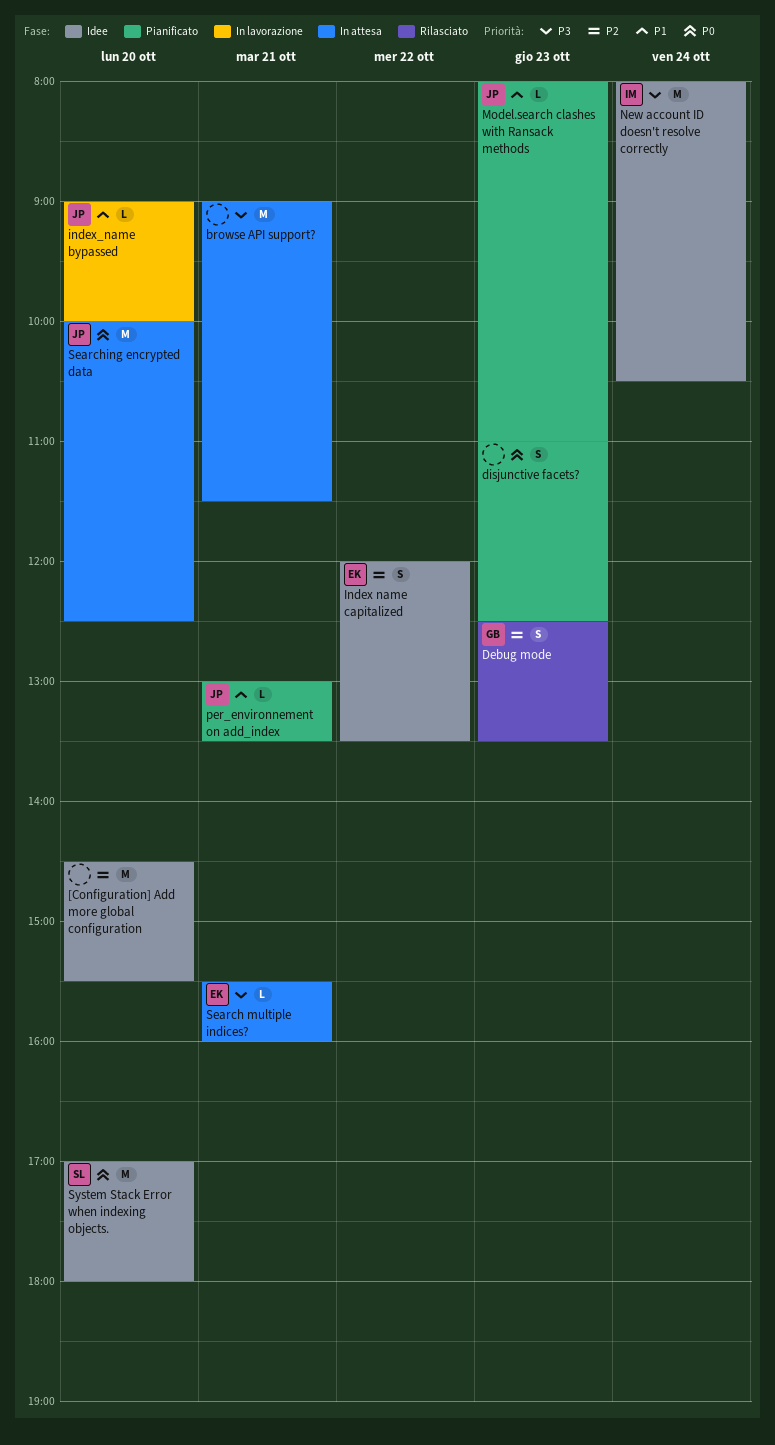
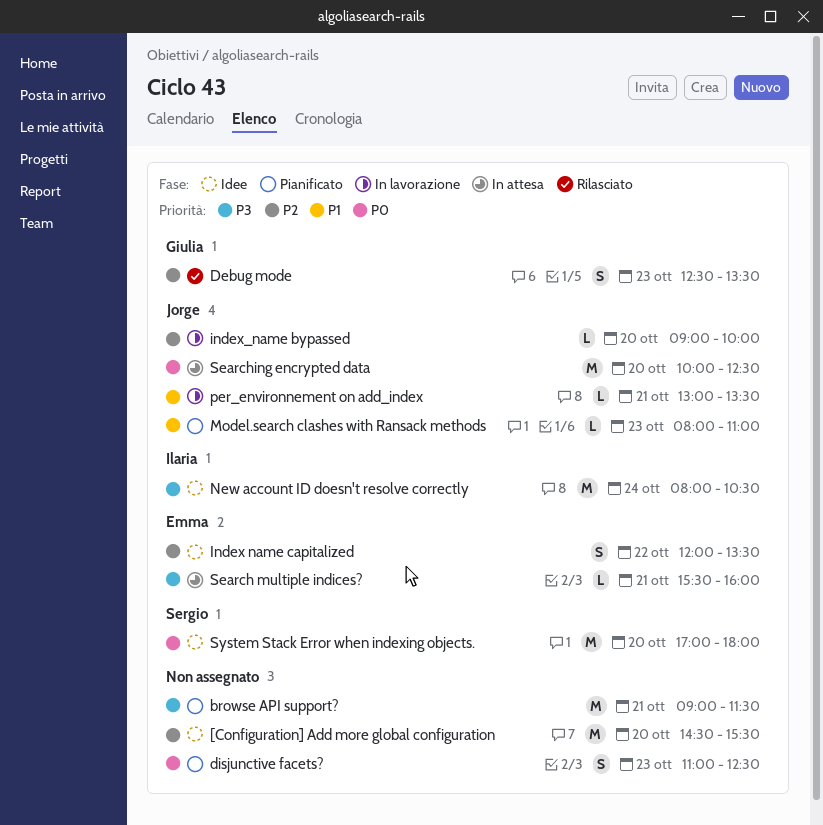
browse API support?, status: In attesa -> Pianificato
index_name bypassed, priority: P1 -> P2
per_environnement on add_index, status: Pianificato -> In lavorazione

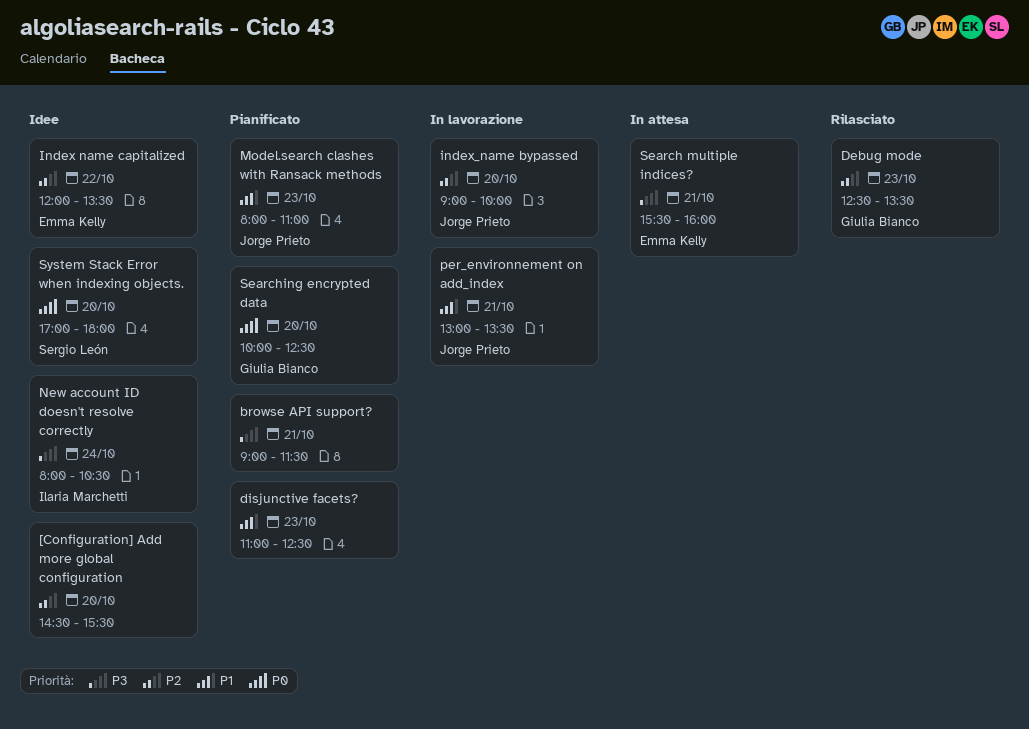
disjunctive facets?, priority: P0 -> P1
Searching encrypted data, status: In attesa -> Pianificato
Searching encrypted data, owner: Jorge Prieto -> Giulia Bianco

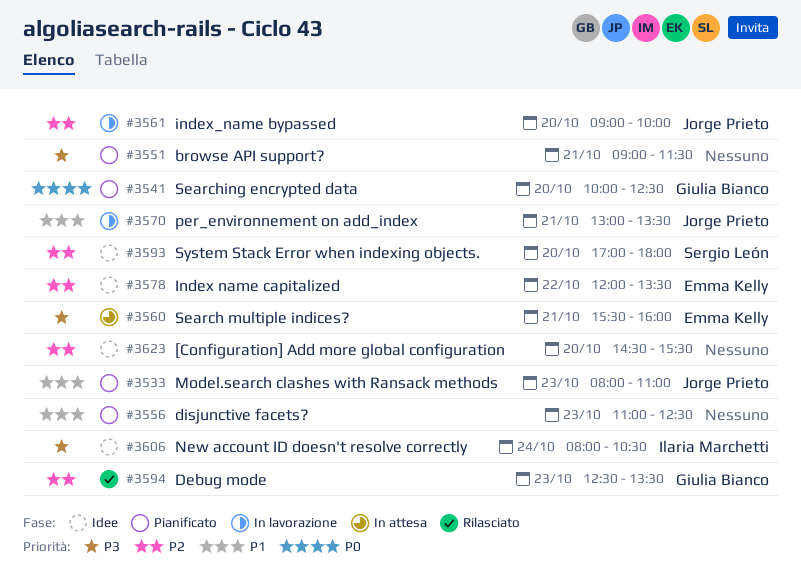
System Stack Error when indexing objects., priority: P0 -> P2

